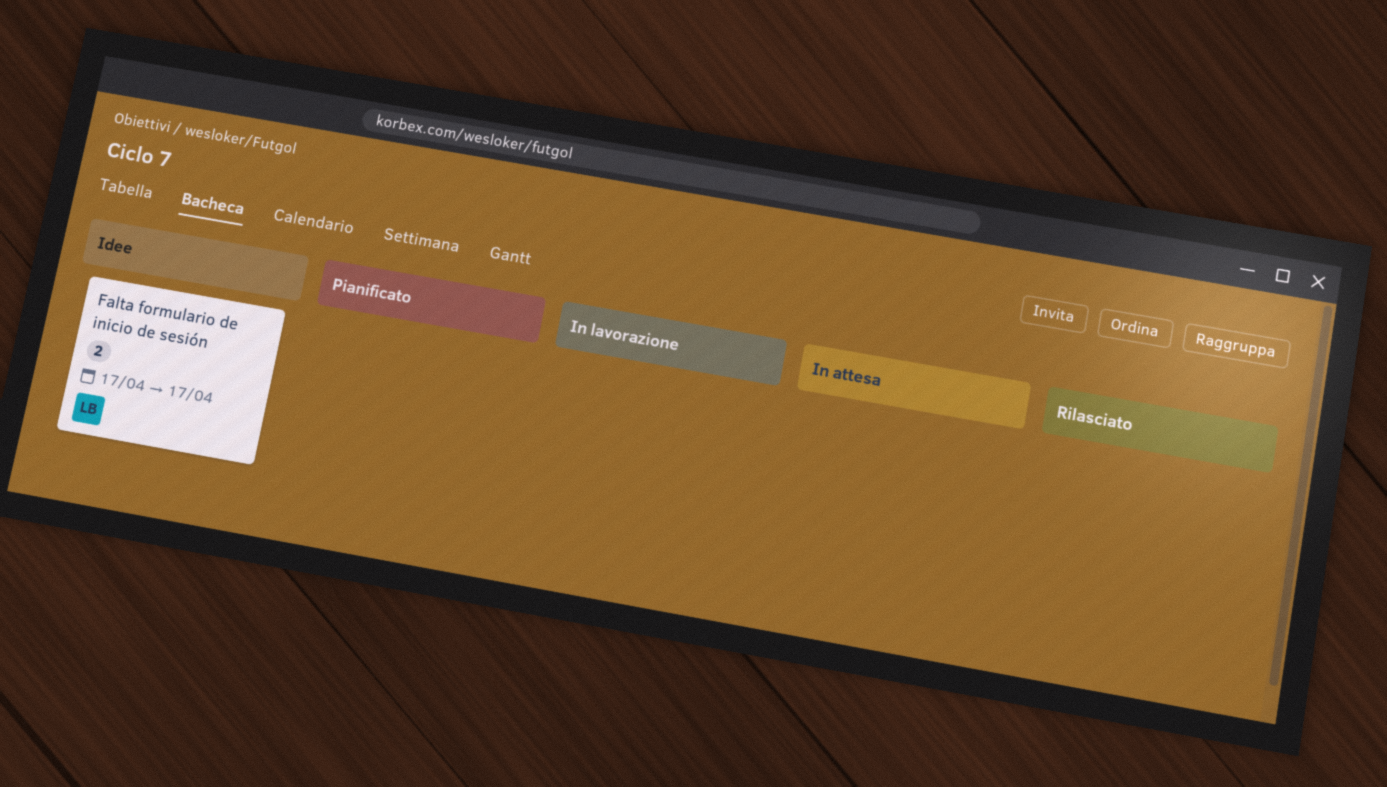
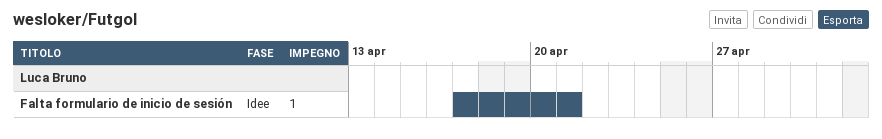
Falta formulario de inicio de sesión, estimate: 2 -> 1
Falta formulario de inicio de sesión, due: Apr 17 -> Apr 21

